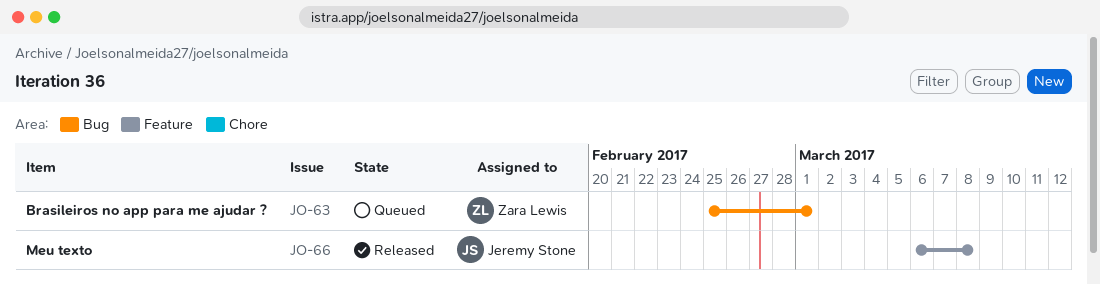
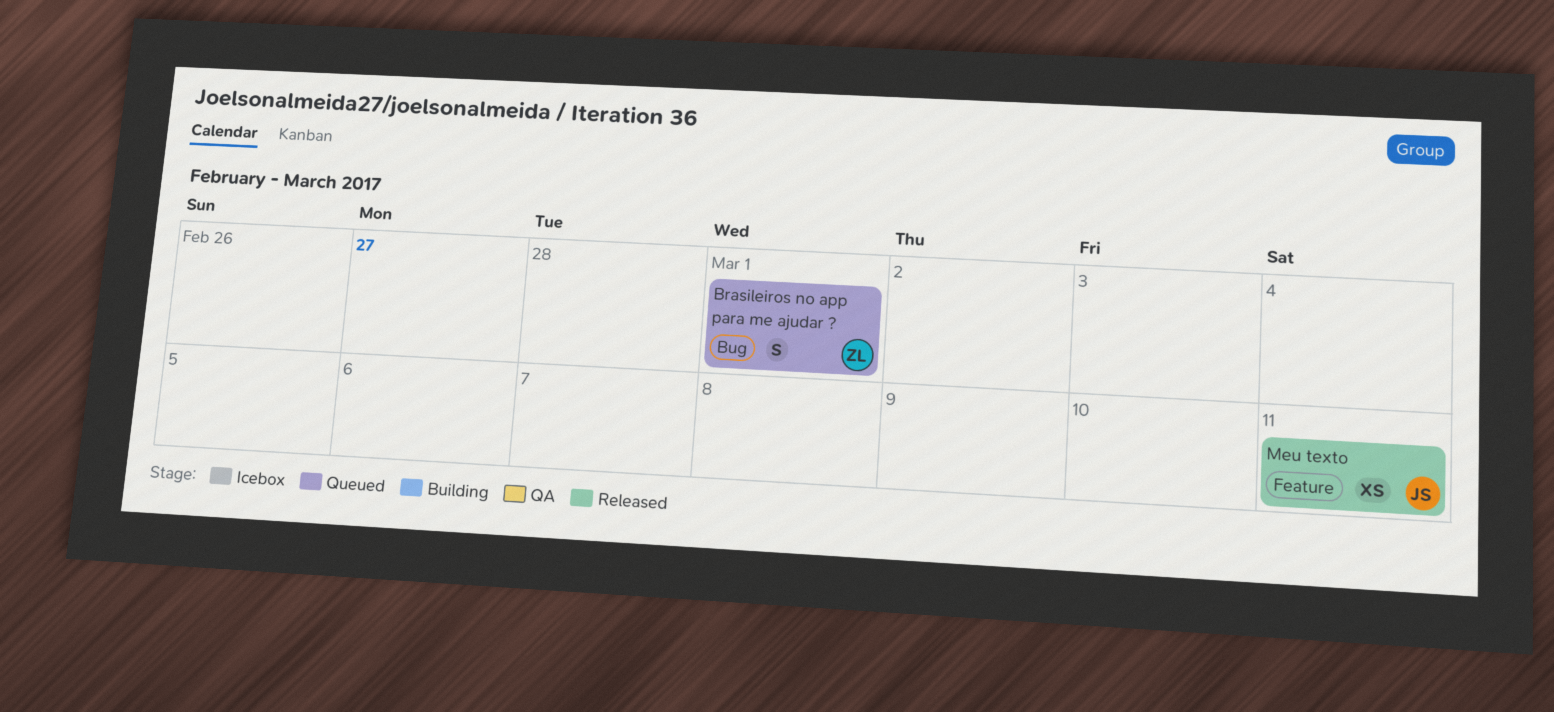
Meu texto, due: Mar 8 -> Mar 11

